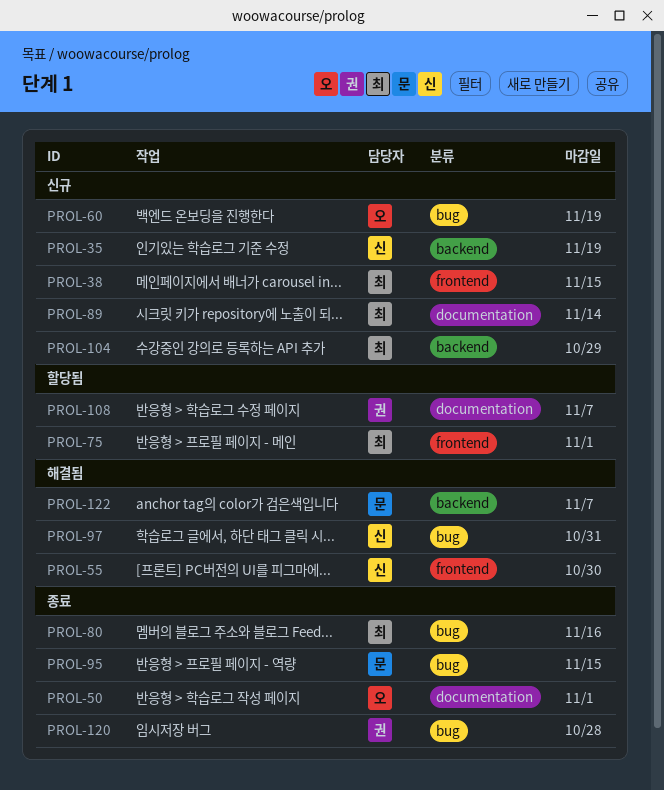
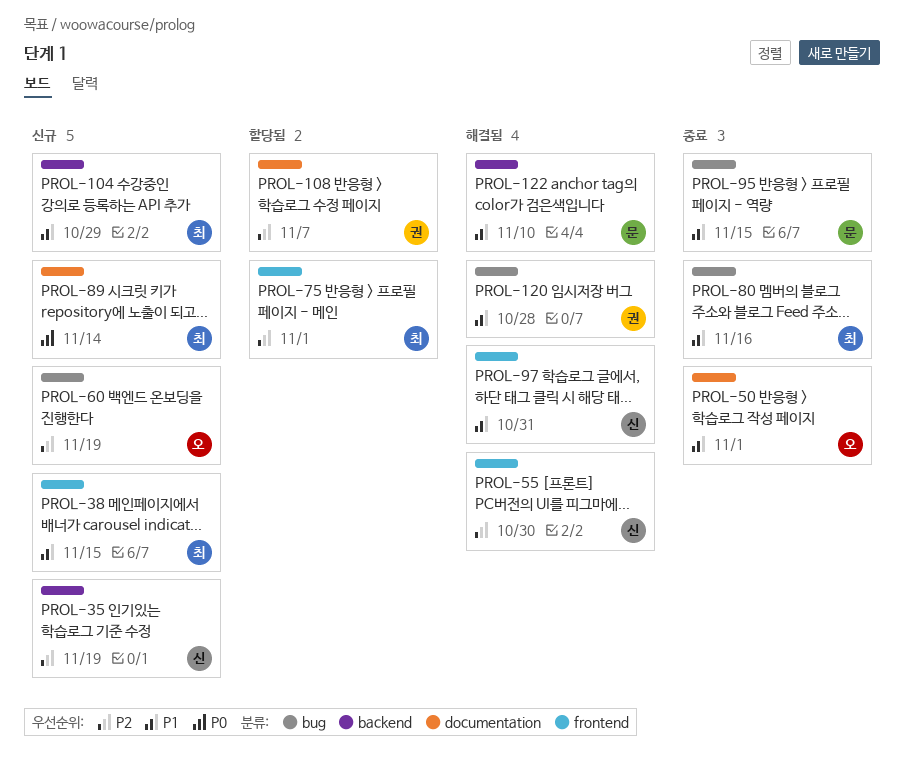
PROL-97, label: bug -> frontend
PROL-120, status: 종료 -> 해결됨
PROL-122, due: Nov 7 -> Nov 10

